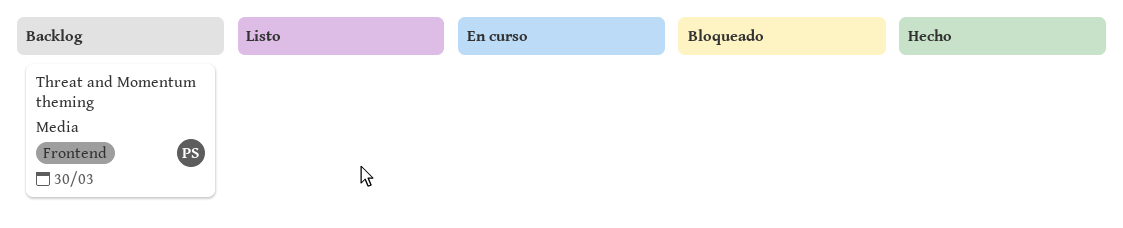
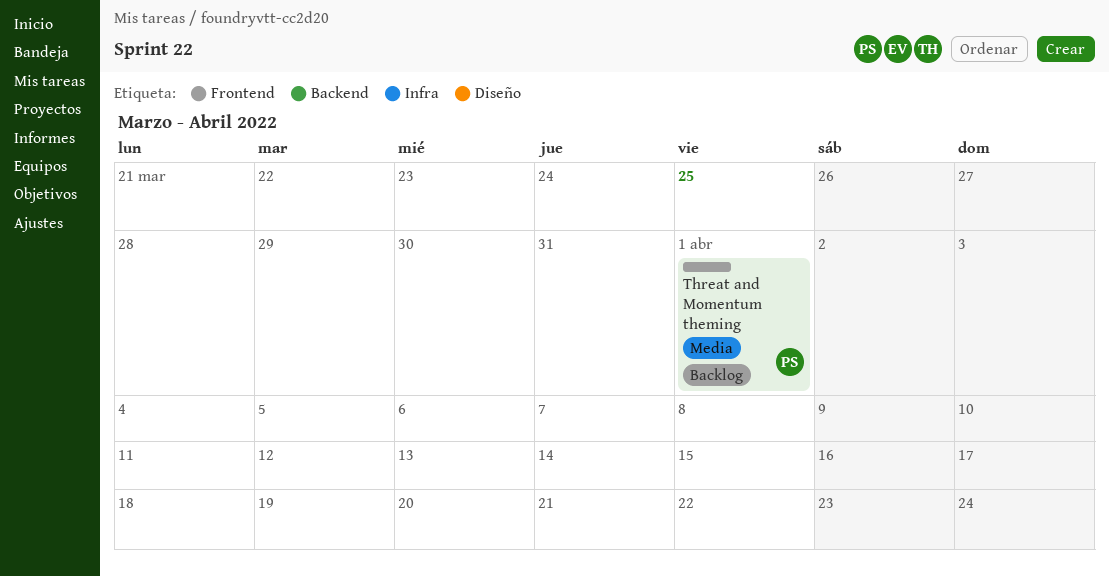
Threat and Momentum theming, due: Mar 30 -> Apr 1

